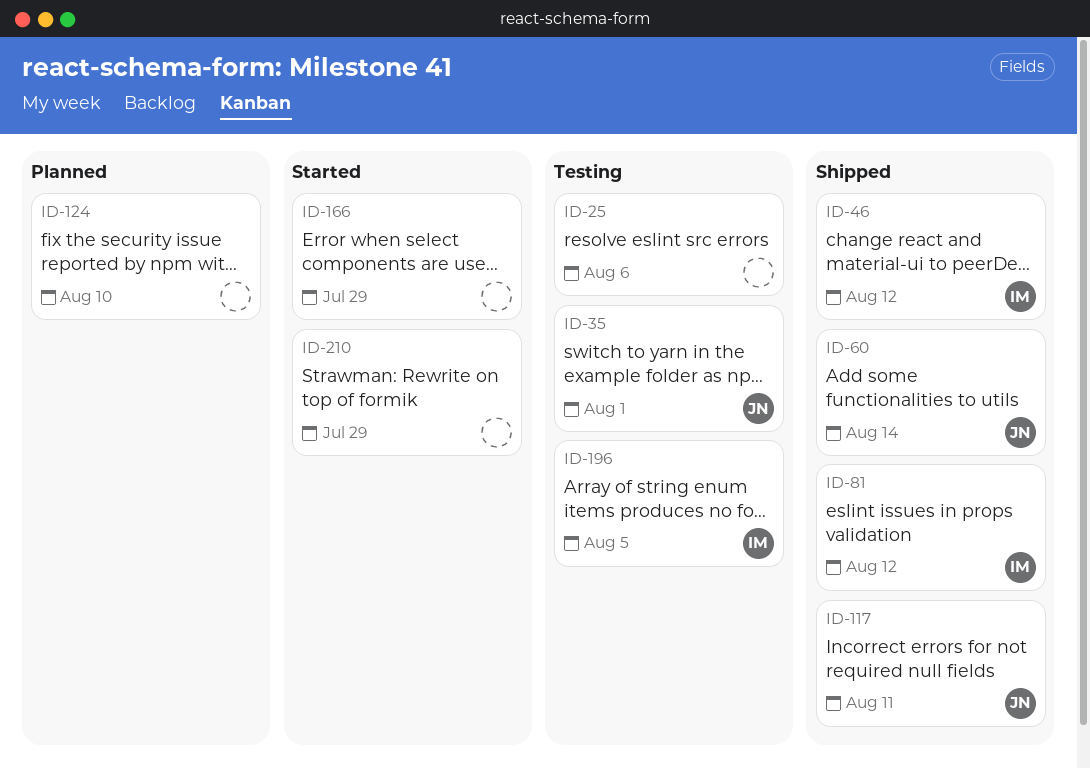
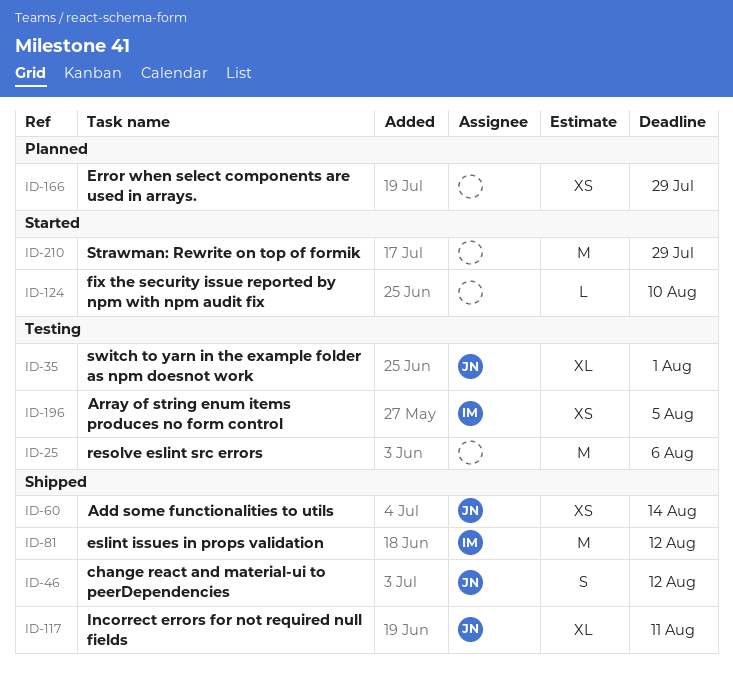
ID-46, owner: IM -> JN
ID-124, status: Planned -> Started
ID-166, status: Started -> Planned

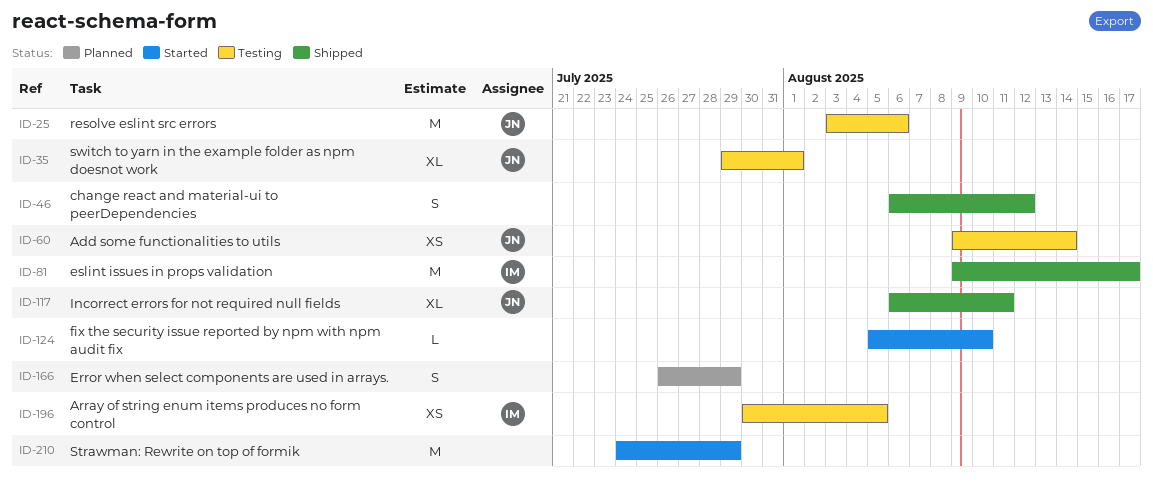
ID-25, owner: none -> JN
ID-46, owner: JN -> none
ID-60, status: Shipped -> Testing
ID-81, due: Aug 12 -> Aug 17
ID-166, estimate: XS -> S

